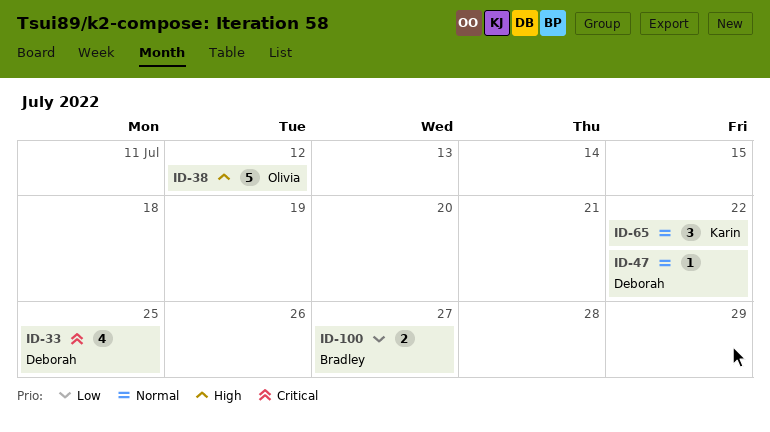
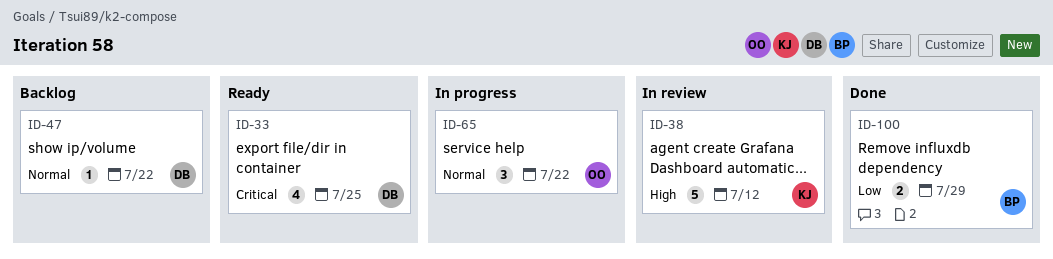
ID-38, owner: Olivia -> Karin
ID-65, owner: Karin -> Olivia
ID-100, due: Jul 27 -> Jul 29

